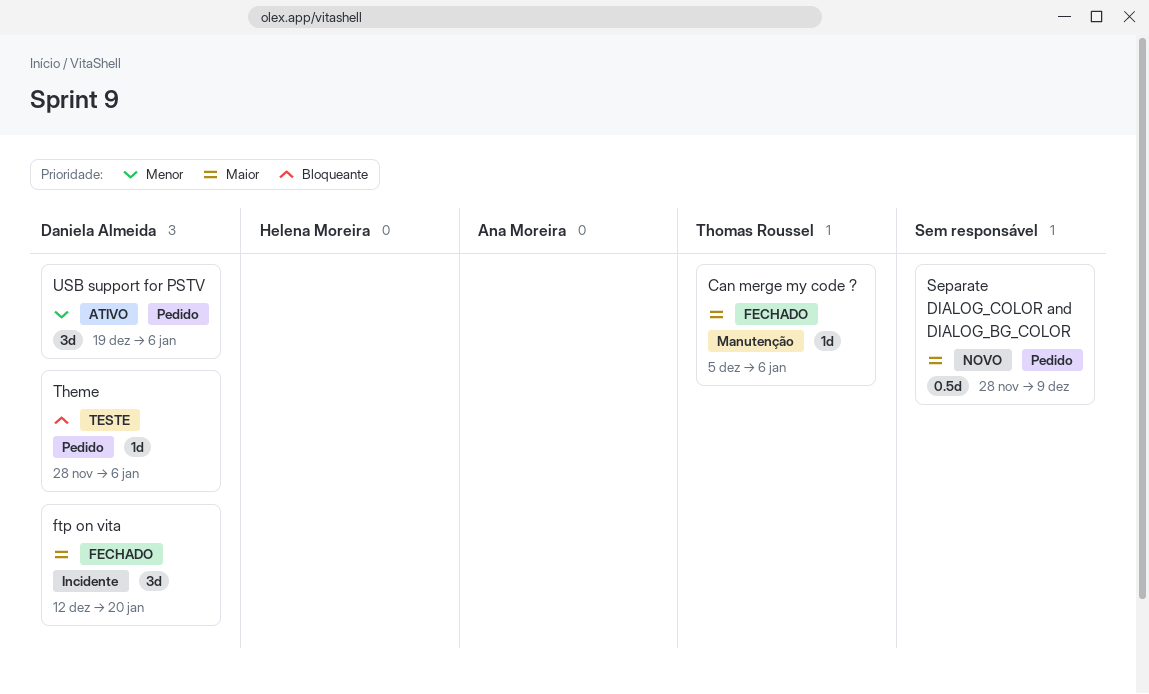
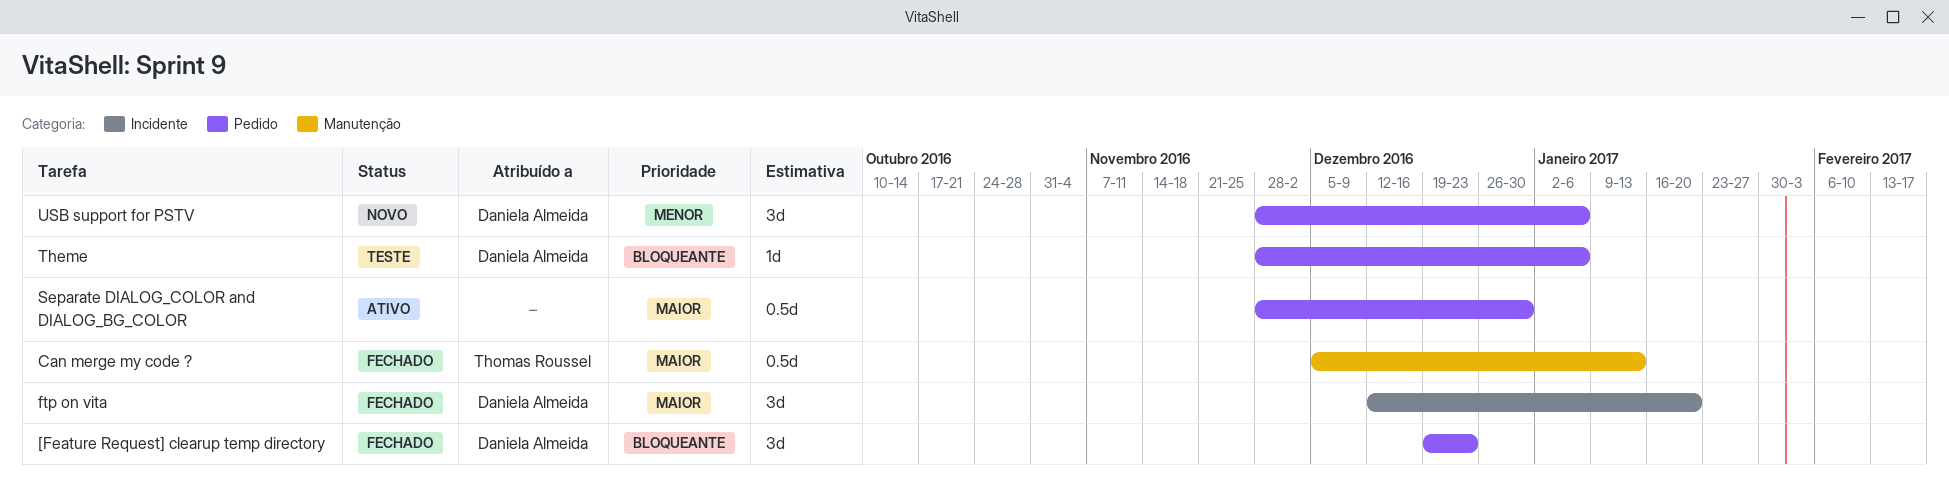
[Feature Request] clearup temp directory: none -> present
Can merge my code ?, estimate: 1d -> 0.5d
Can merge my code ?, due: Jan 6 -> Jan 13
Separate DIALOG_COLOR and DIALOG_BG_COLOR, status: Novo -> Ativo
Separate DIALOG_COLOR and DIALOG_BG_COLOR, due: Dec 9 -> Dec 30
USB support for PSTV, status: Ativo -> Novo
USB support for PSTV, start: Dec 19 -> Nov 28

